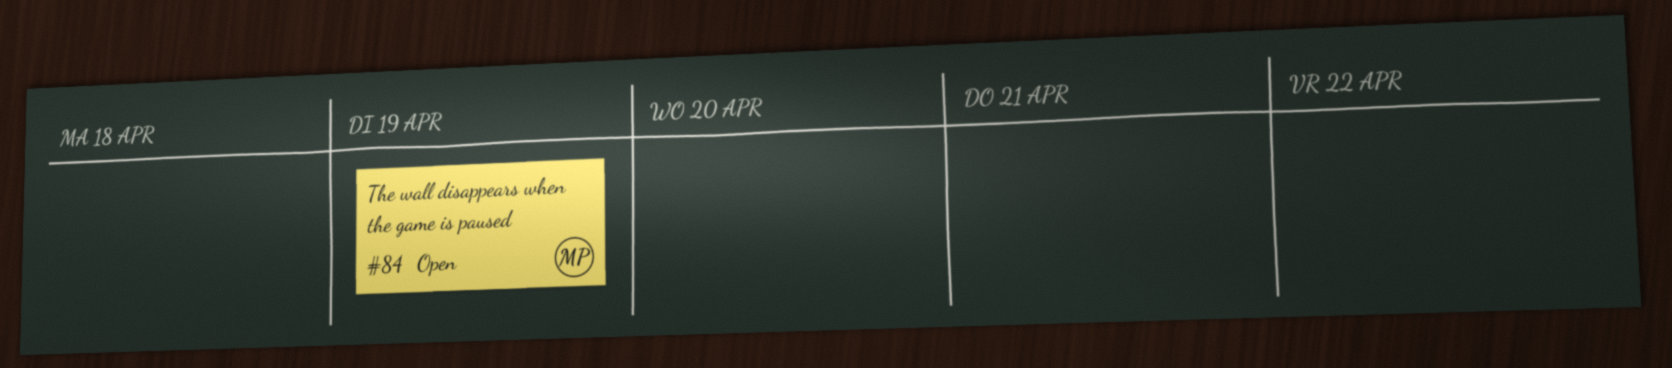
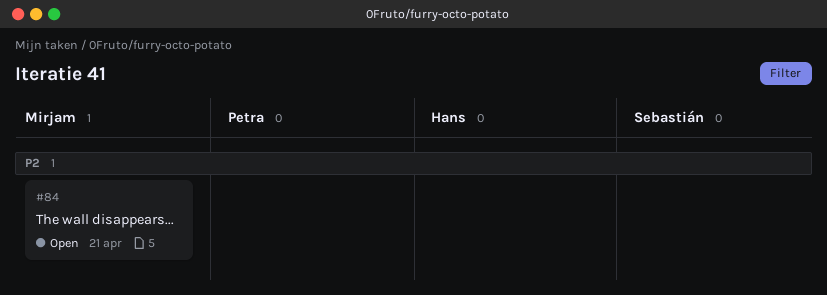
#84, due: Apr 19 -> Apr 21

